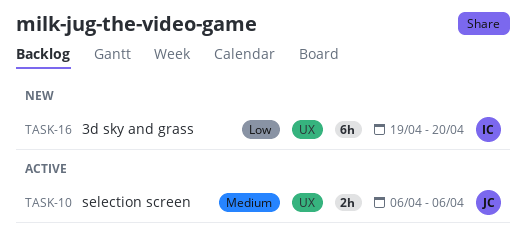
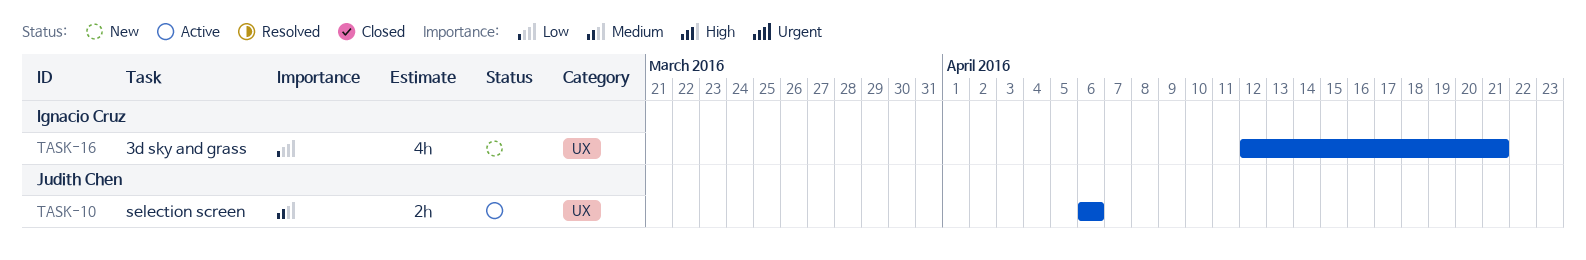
TASK-16, estimate: 6h -> 4h
TASK-16, start: Apr 19 -> Apr 12
TASK-16, due: Apr 20 -> Apr 21

